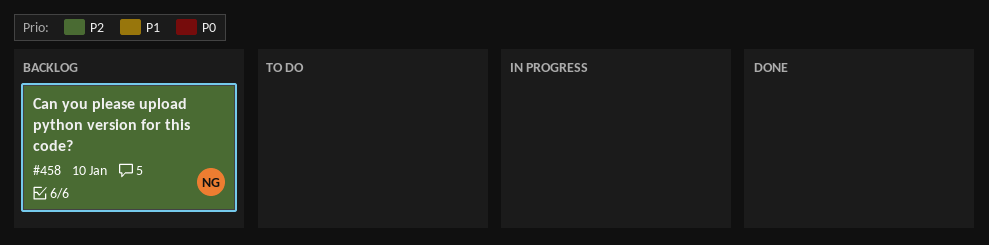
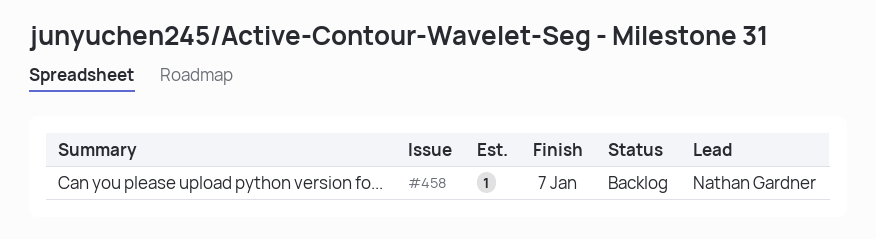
#458, due: Jan 10 -> Jan 7

